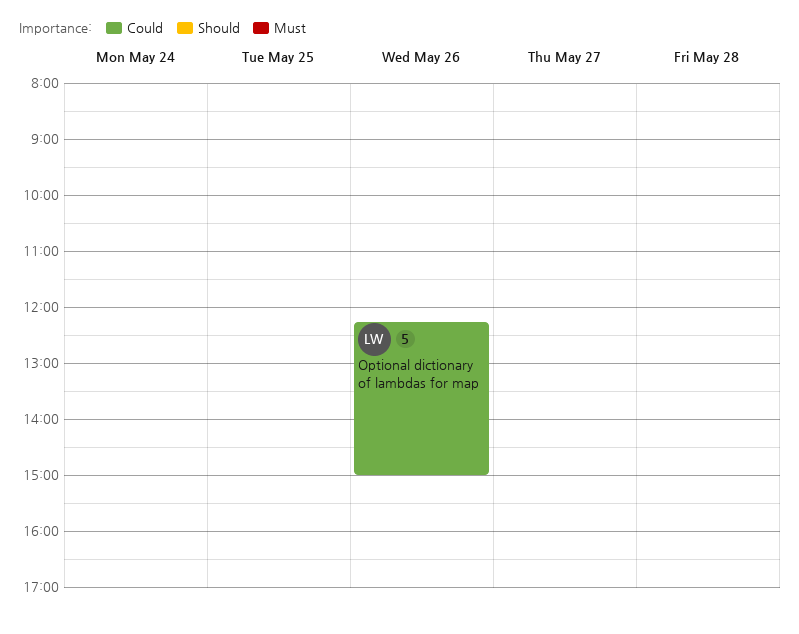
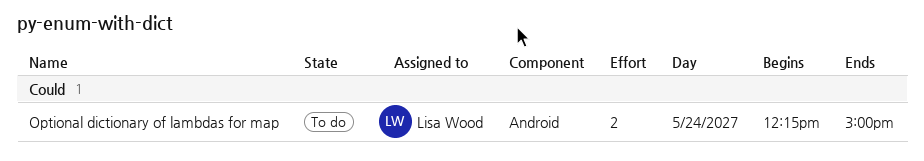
Optional dictionary of lambdas for map, estimate: 5 -> 2
Optional dictionary of lambdas for map, day: May 26 -> May 24

